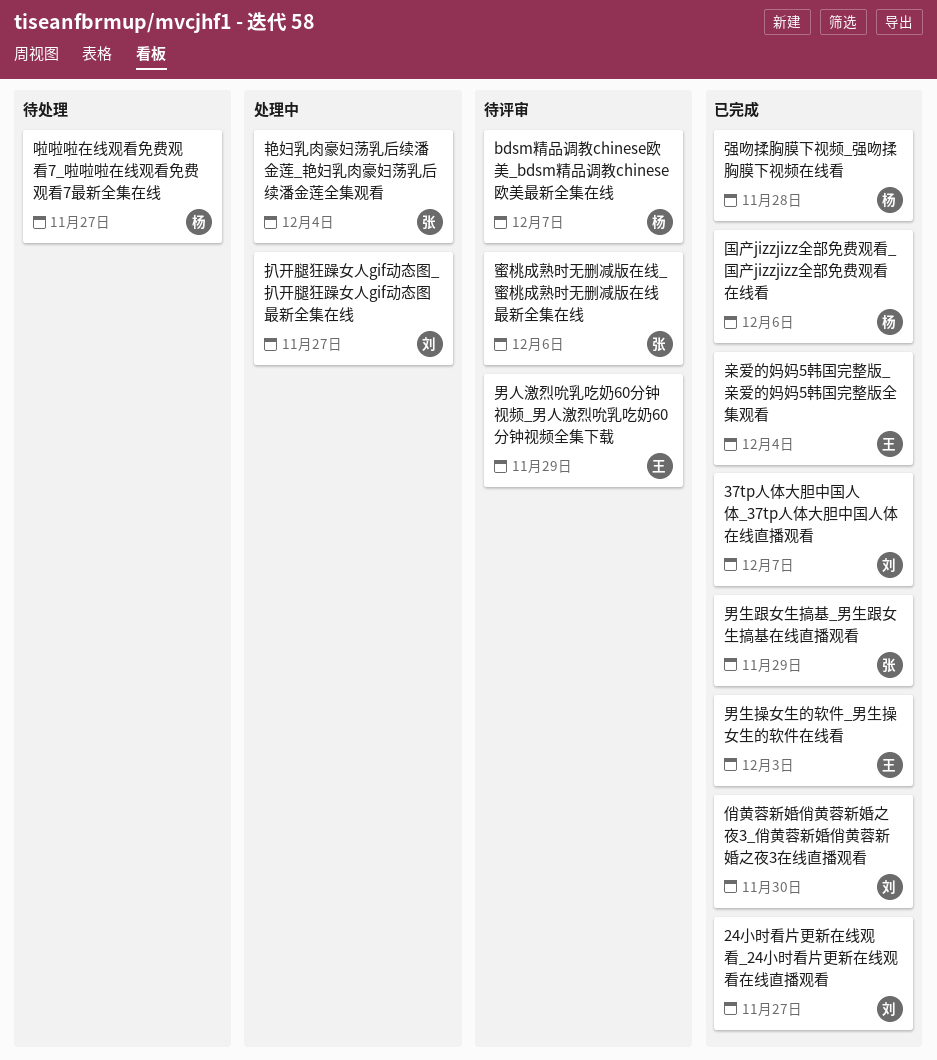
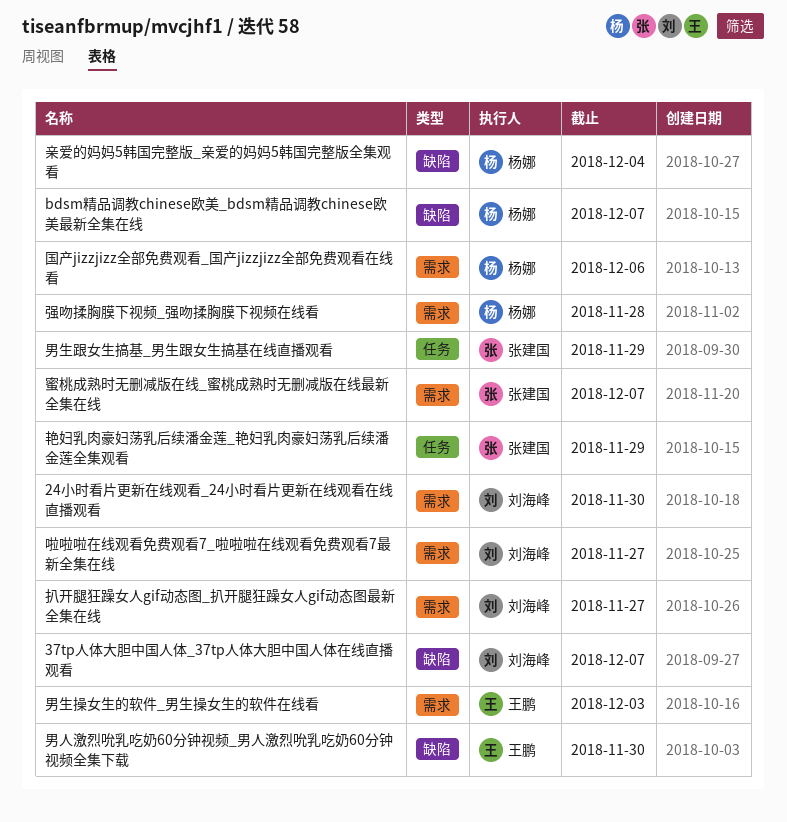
24小时看片更新在线观看_24小时看片更新在线观看在线直播观看, due: Nov 27 -> Nov 30
亲爱的妈妈5韩国完整版_亲爱的妈妈5韩国完整版全集观看, owner: 王鹏 -> 杨娜
俏黄蓉新婚俏黄蓉新婚之夜3_俏黄蓉新婚俏黄蓉新婚之夜3在线直播观看: present -> none
啦啦啦在线观看免费观看7_啦啦啦在线观看免费观看7最新全集在线, owner: 杨娜 -> 刘海峰
男人激烈吮乳吃奶60分钟视频_男人激烈吮乳吃奶60分钟视频全集下载, due: Nov 29 -> Nov 30
艳妇乳肉豪妇荡乳后续潘金莲_艳妇乳肉豪妇荡乳后续潘金莲全集观看, due: Dec 4 -> Nov 29
蜜桃成熟时无删减版在线_蜜桃成熟时无删减版在线最新全集在线, due: Dec 6 -> Dec 7

